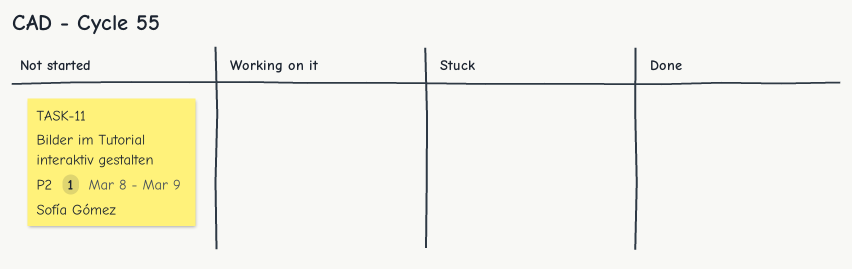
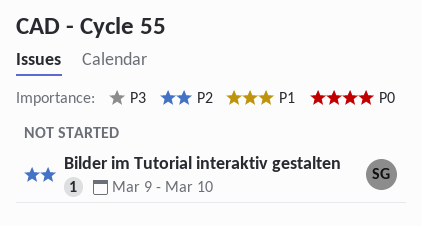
Bilder im Tutorial interaktiv gestalten, start: Mar 8 -> Mar 9
Bilder im Tutorial interaktiv gestalten, due: Mar 9 -> Mar 10

